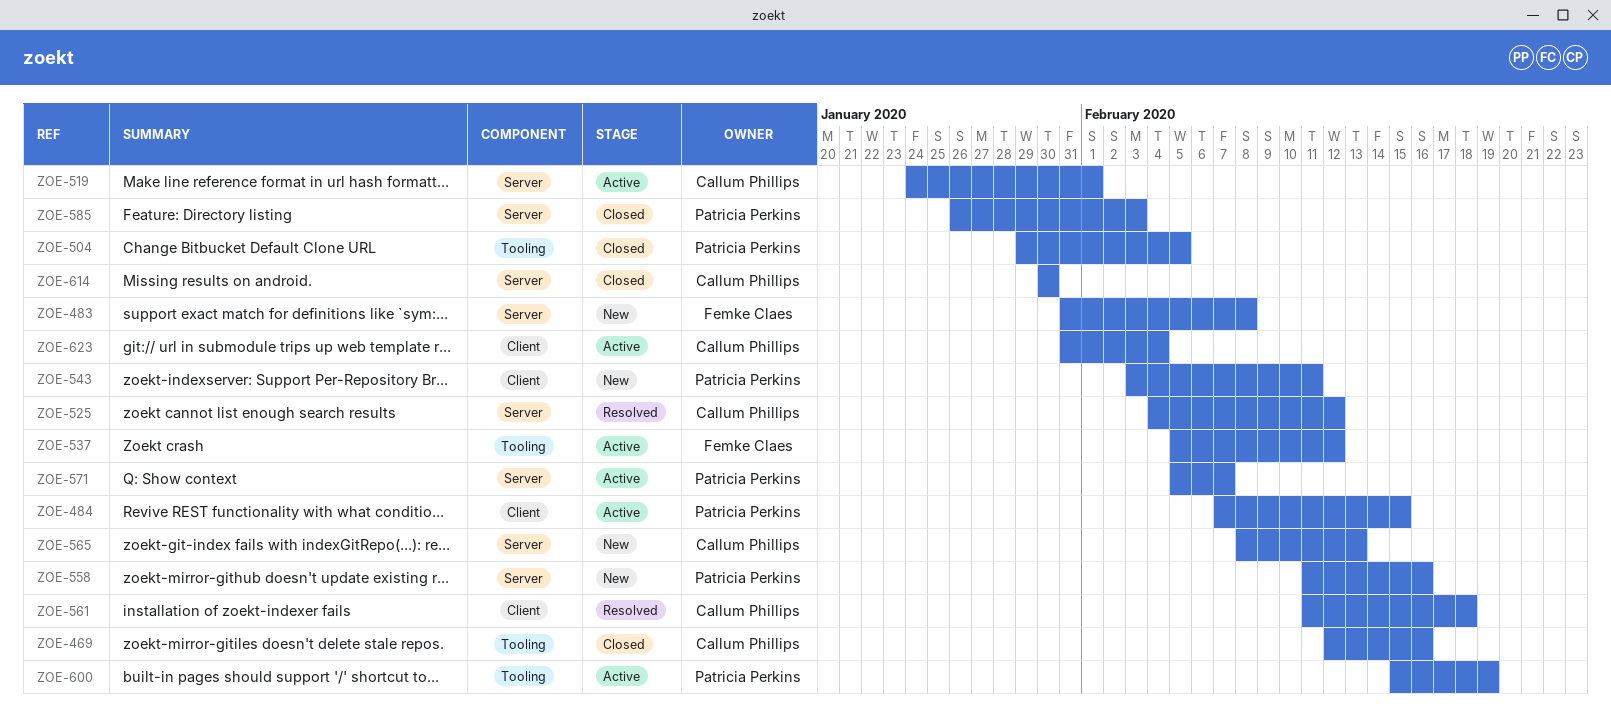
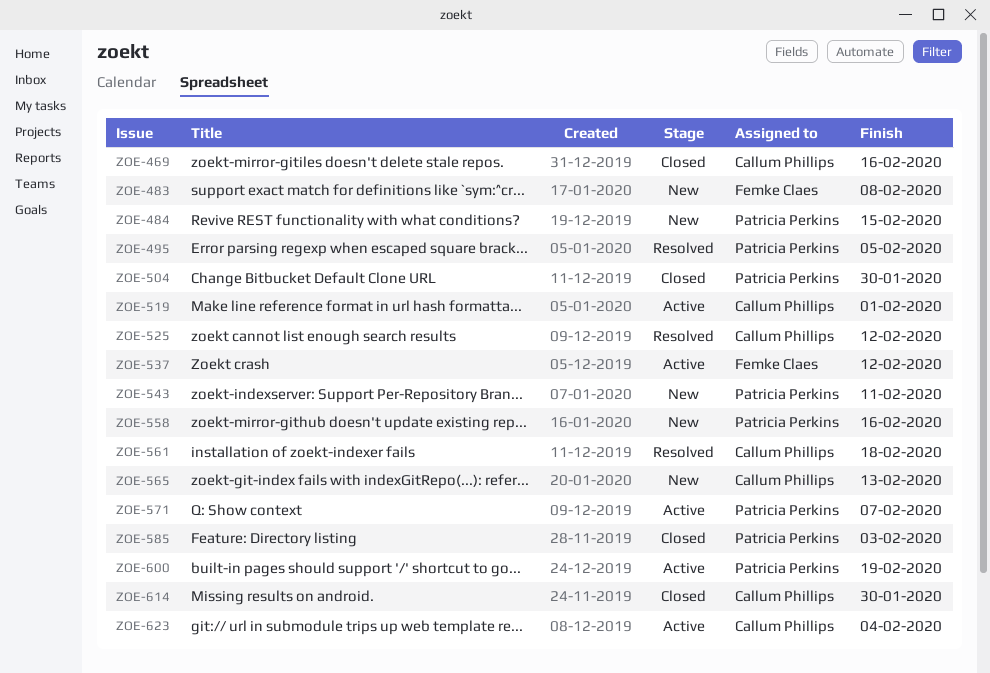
ZOE-484, status: Active -> New
ZOE-495: none -> present
ZOE-504, due: Feb 5 -> Jan 30

